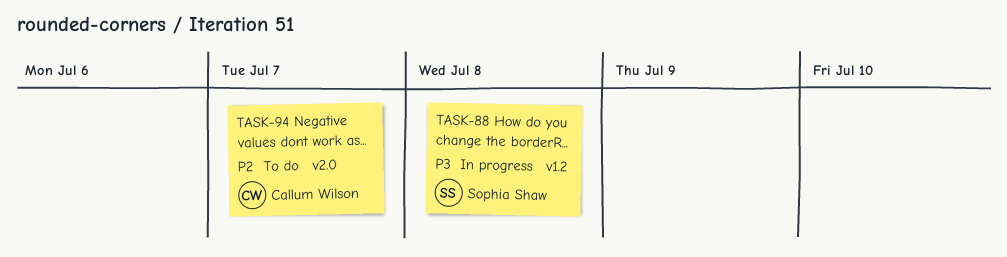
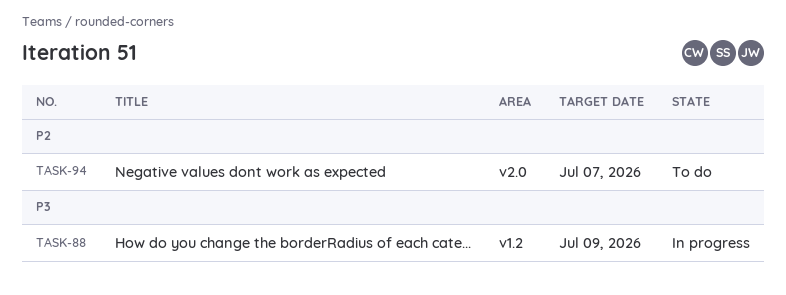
TASK-88, due: Jul 8 -> Jul 9

